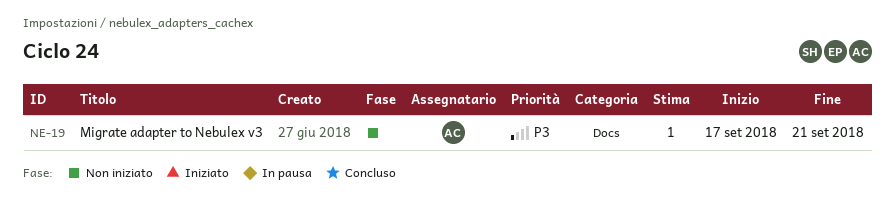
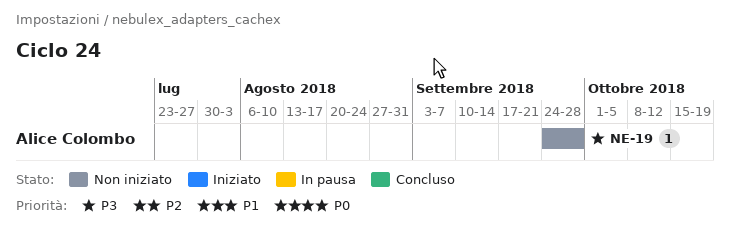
NE-19, start: Sep 17 -> Sep 24
NE-19, due: Sep 21 -> Sep 28

